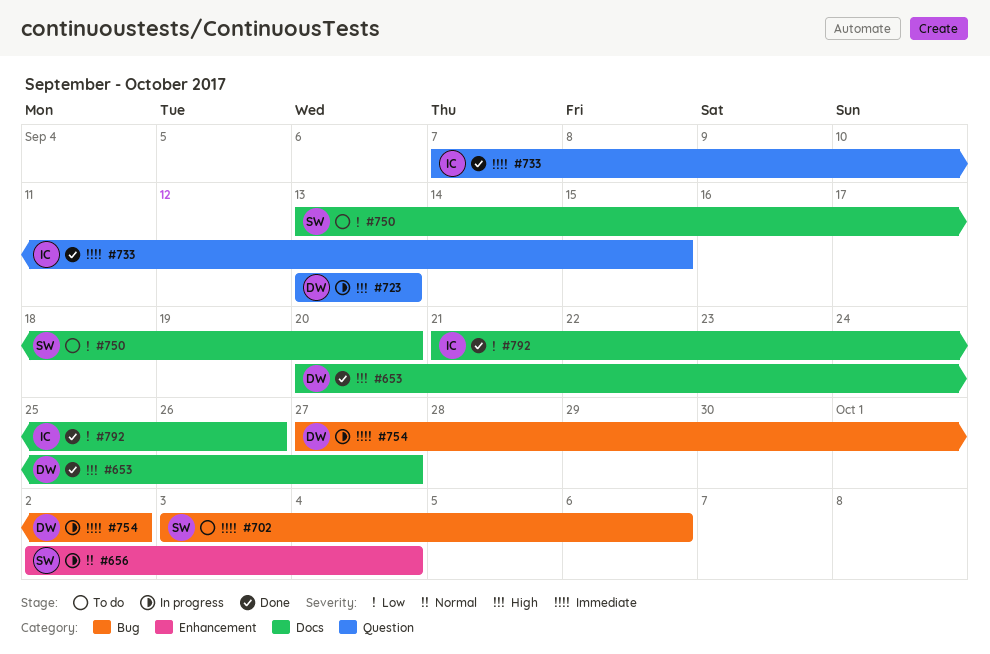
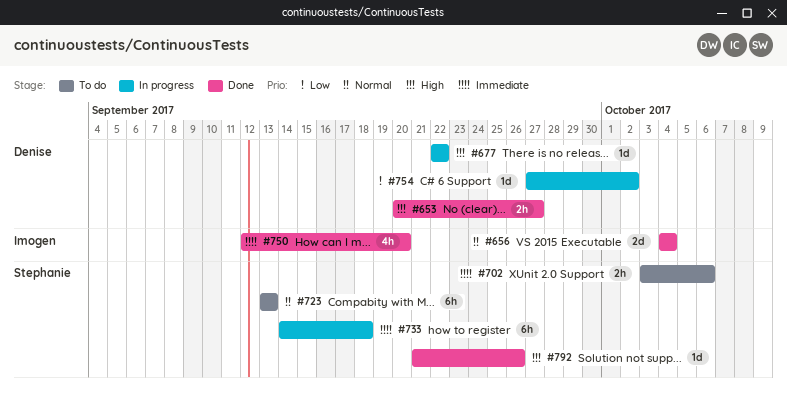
#656, status: In progress -> Done
#656, owner: Stephanie -> Imogen
#656, start: Oct 2 -> Oct 4
#677: none -> present
#723, status: In progress -> To do
#723, owner: Denise -> Stephanie
#723, priority: High -> Normal
#733, status: Done -> In progress
#733, owner: Imogen -> Stephanie
#733, start: Sep 7 -> Sep 14
#733, due: Sep 15 -> Sep 18
#750, status: To do -> Done
#750, owner: Stephanie -> Imogen
#750, priority: Low -> Immediate
#750, start: Sep 13 -> Sep 12
#754, priority: Immediate -> Low
#792, owner: Imogen -> Stephanie
#792, priority: Low -> High

